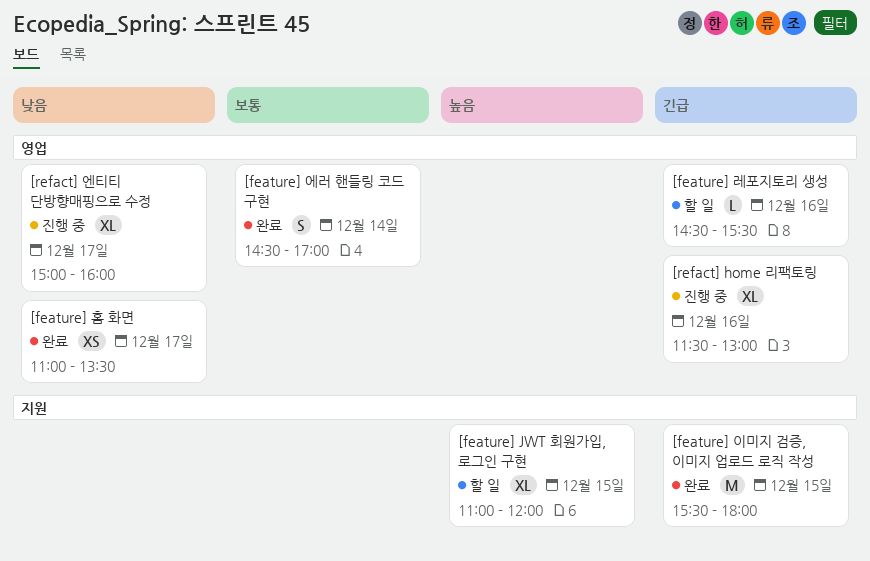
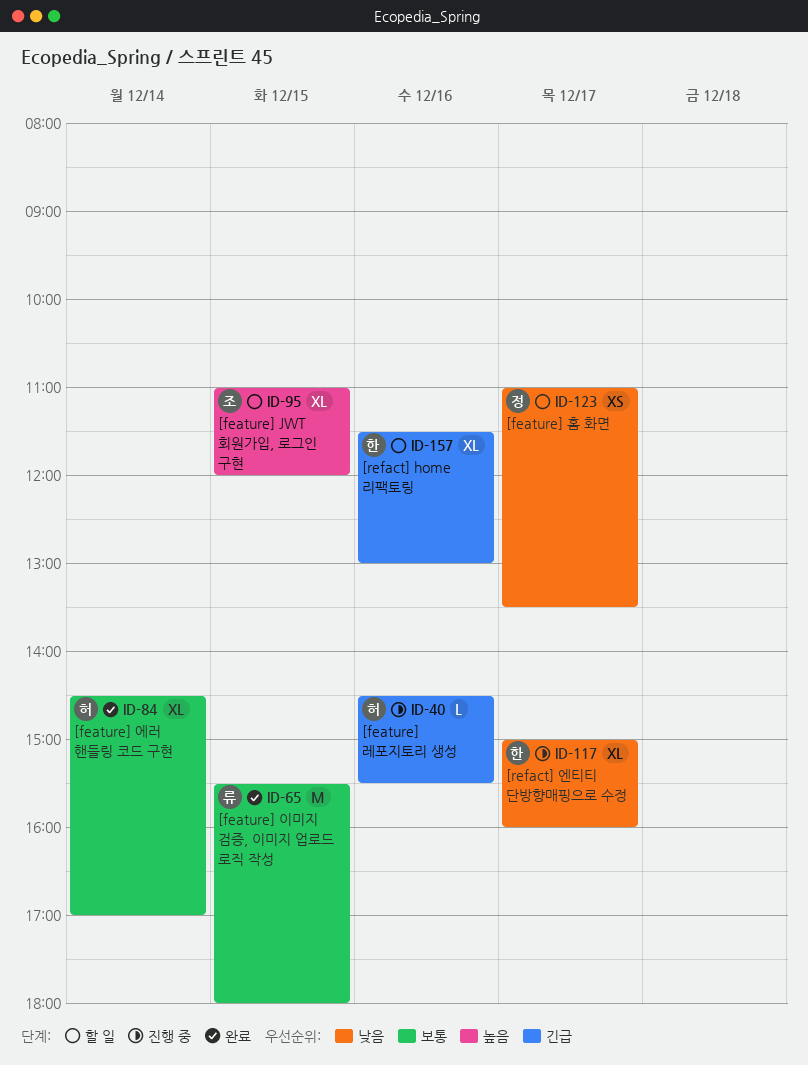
[feature] 레포지토리 생성, status: 할 일 -> 진행 중
[feature] 에러 핸들링 코드 구현, estimate: S -> XL
[feature] 이미지 검증, 이미지 업로드 로직 작성, priority: 긴급 -> 보통
[feature] 홈 화면, status: 완료 -> 할 일
[refact] home 리팩토링, status: 진행 중 -> 할 일

